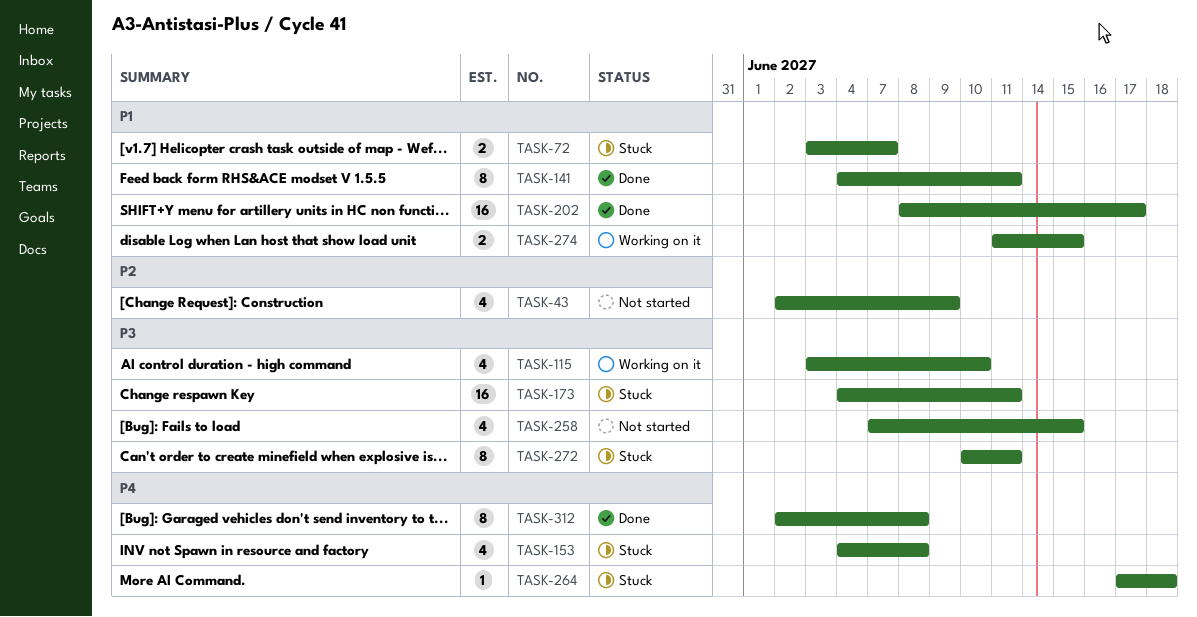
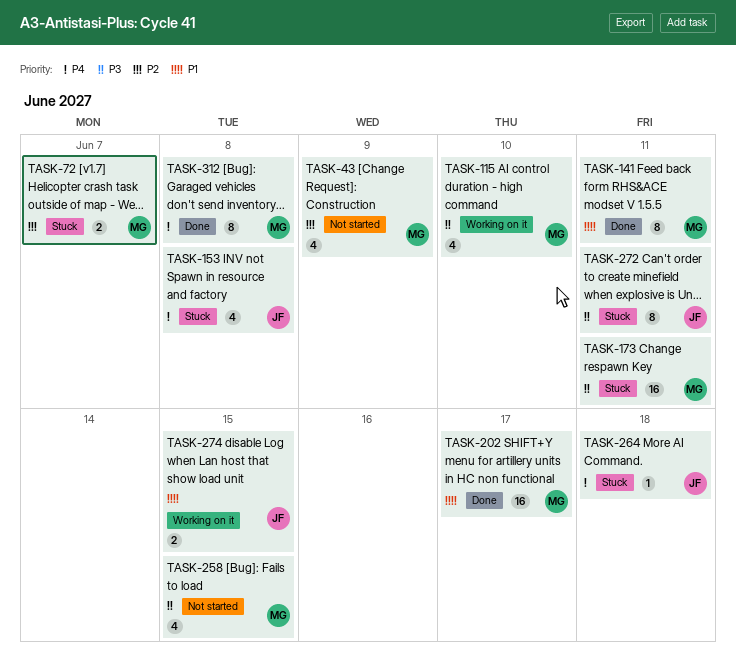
TASK-72, priority: P1 -> P2

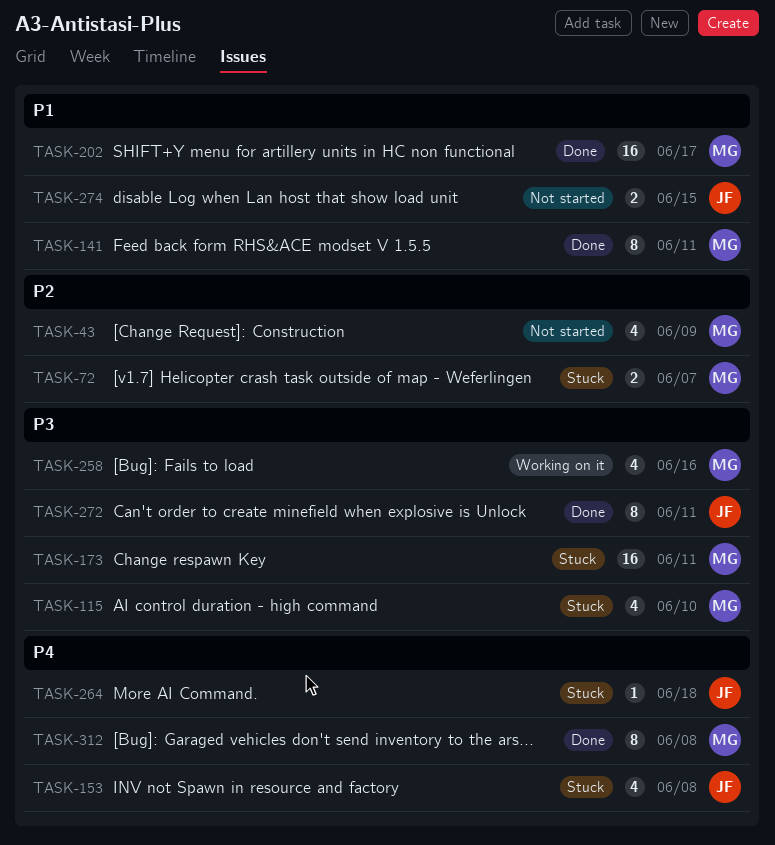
TASK-115, status: Working on it -> Stuck
TASK-258, status: Not started -> Working on it
TASK-258, due: Jun 15 -> Jun 16
TASK-272, status: Stuck -> Done
TASK-274, status: Working on it -> Not started

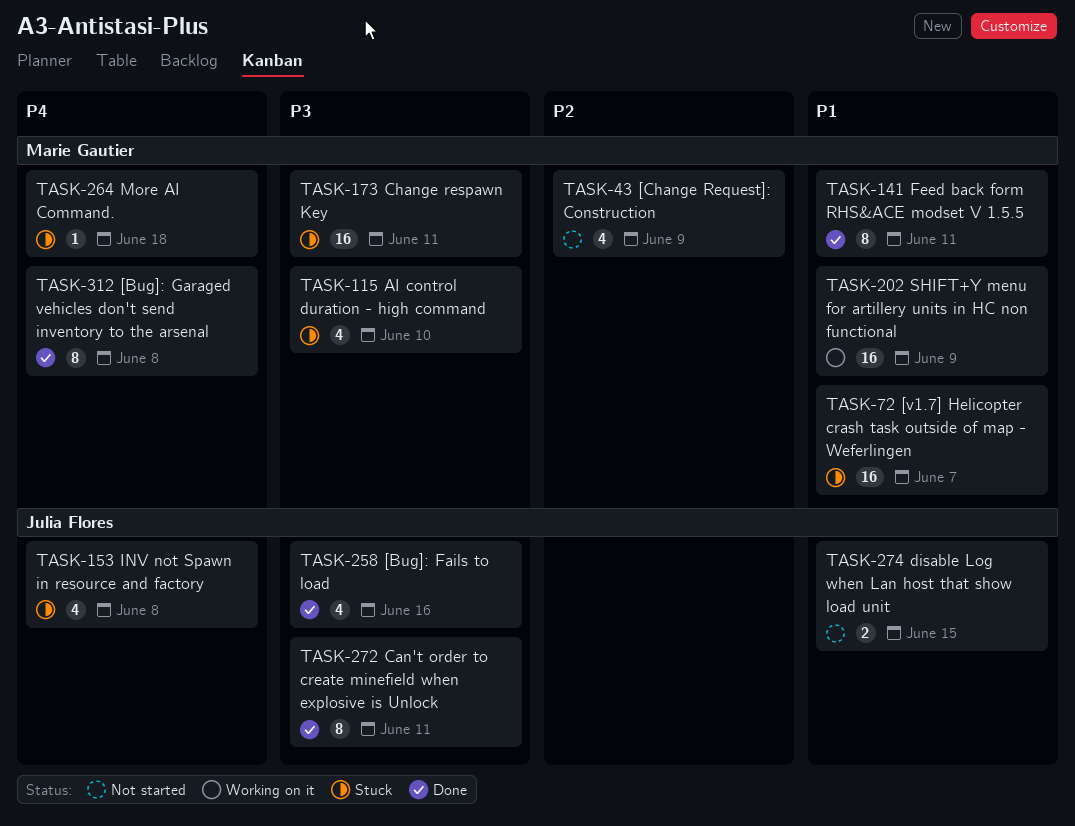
TASK-72, priority: P2 -> P1
TASK-72, estimate: 2 -> 16
TASK-202, status: Done -> Working on it
TASK-202, due: Jun 17 -> Jun 9
TASK-258, status: Working on it -> Done
TASK-258, owner: Marie Gautier -> Julia Flores
TASK-264, owner: Julia Flores -> Marie Gautier

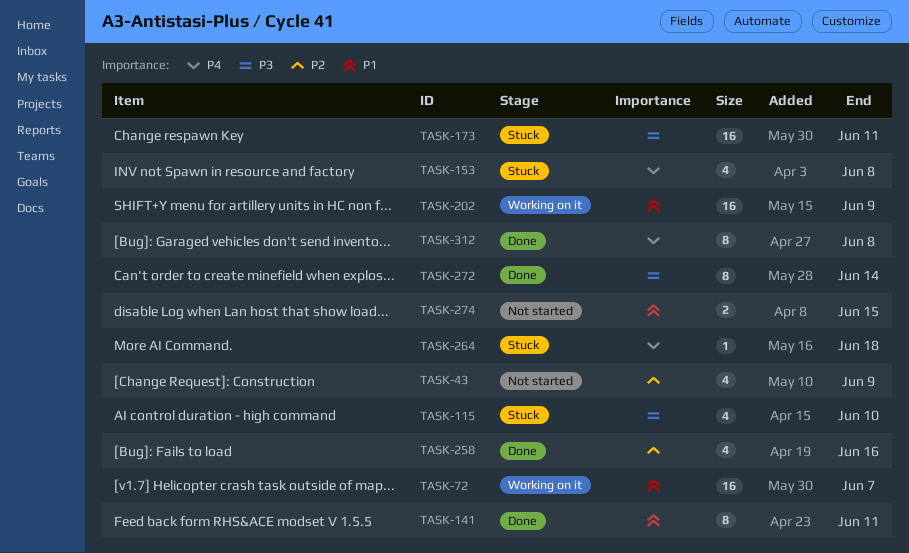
TASK-72, status: Stuck -> Working on it
TASK-258, priority: P3 -> P2
TASK-272, due: Jun 11 -> Jun 14

